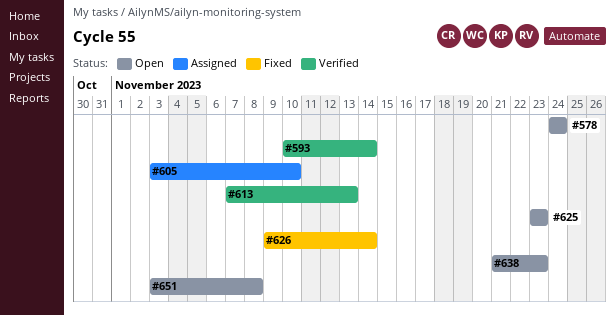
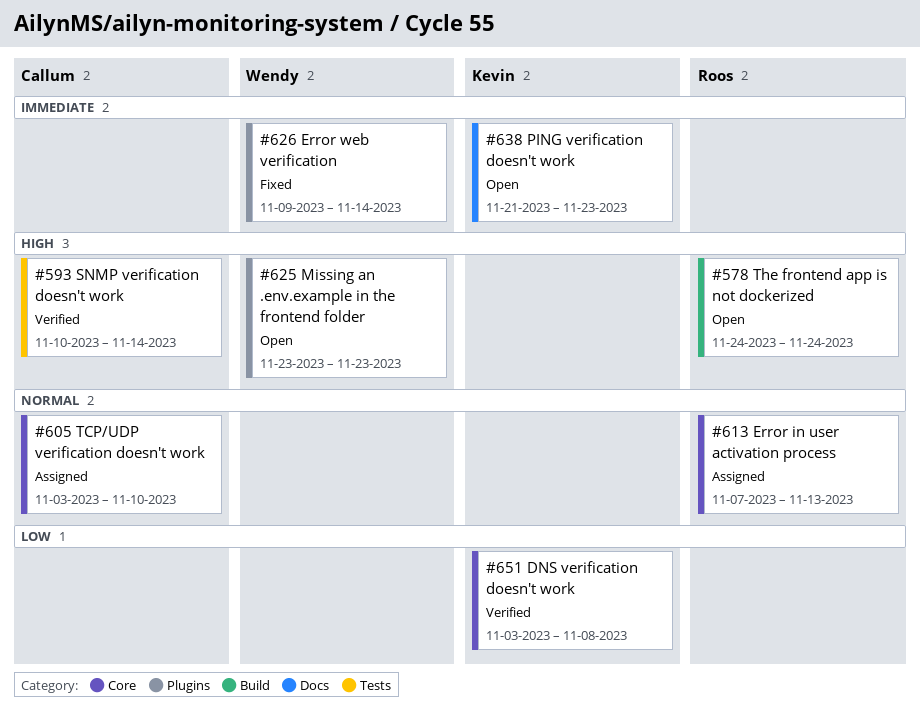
#613, status: Verified -> Assigned
#651, status: Open -> Verified

